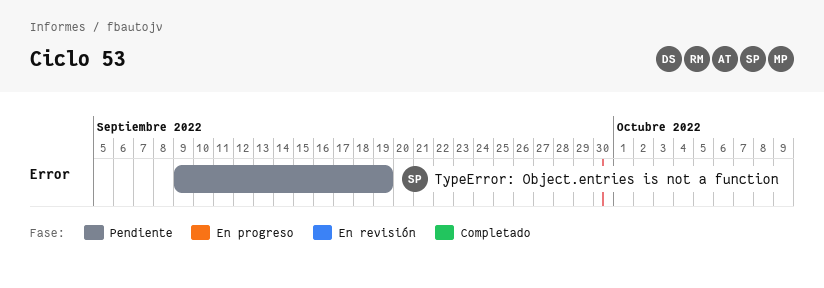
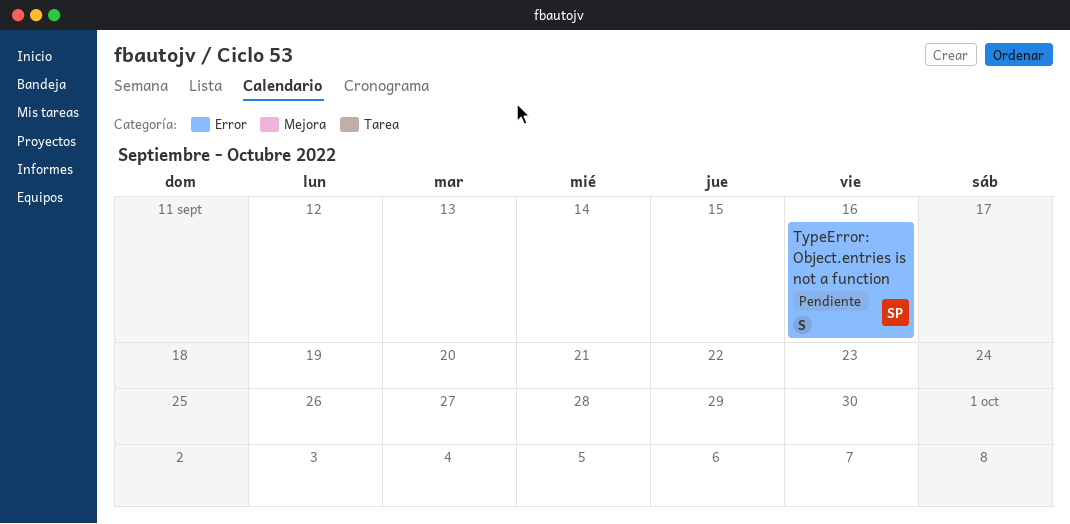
TypeError: Object.entries is not a function, due: Sep 19 -> Sep 16

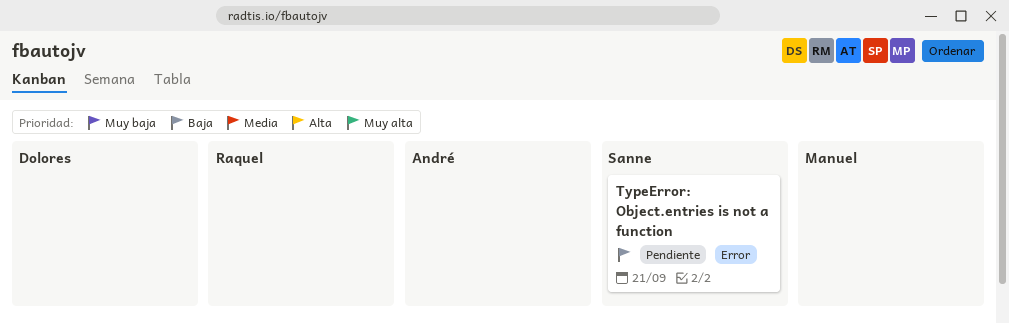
TypeError: Object.entries is not a function, due: Sep 16 -> Sep 21

